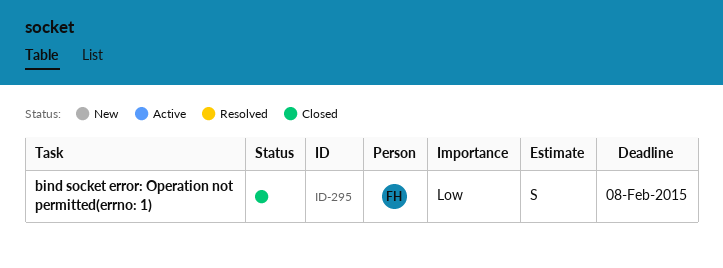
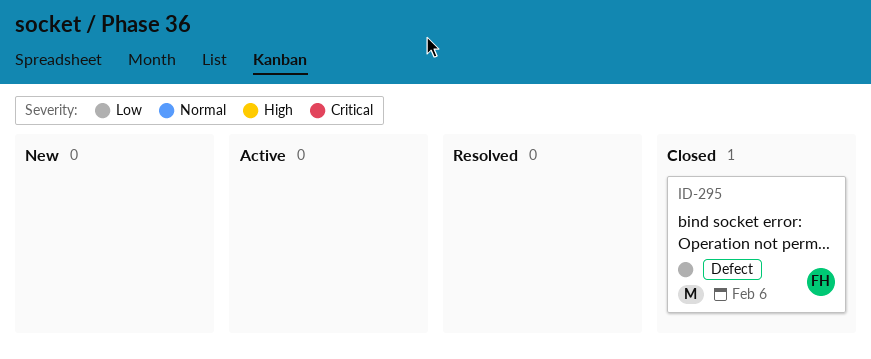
ID-295, estimate: S -> M
ID-295, due: Feb 8 -> Feb 6

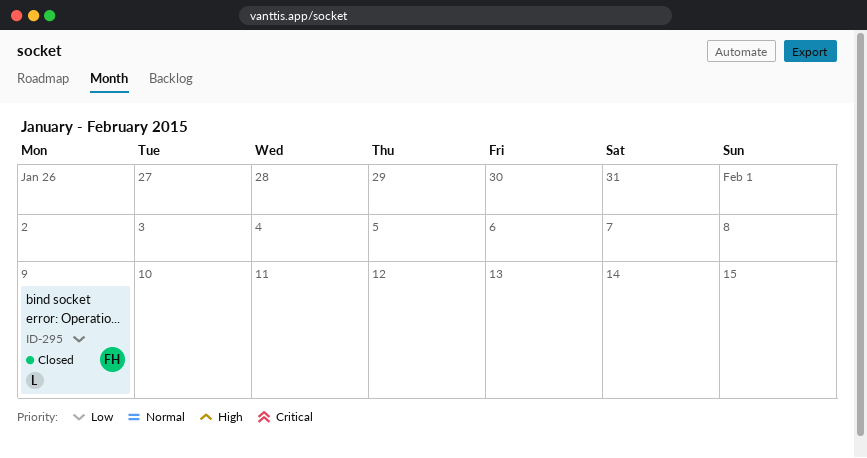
ID-295, estimate: M -> L
ID-295, due: Feb 6 -> Feb 9

